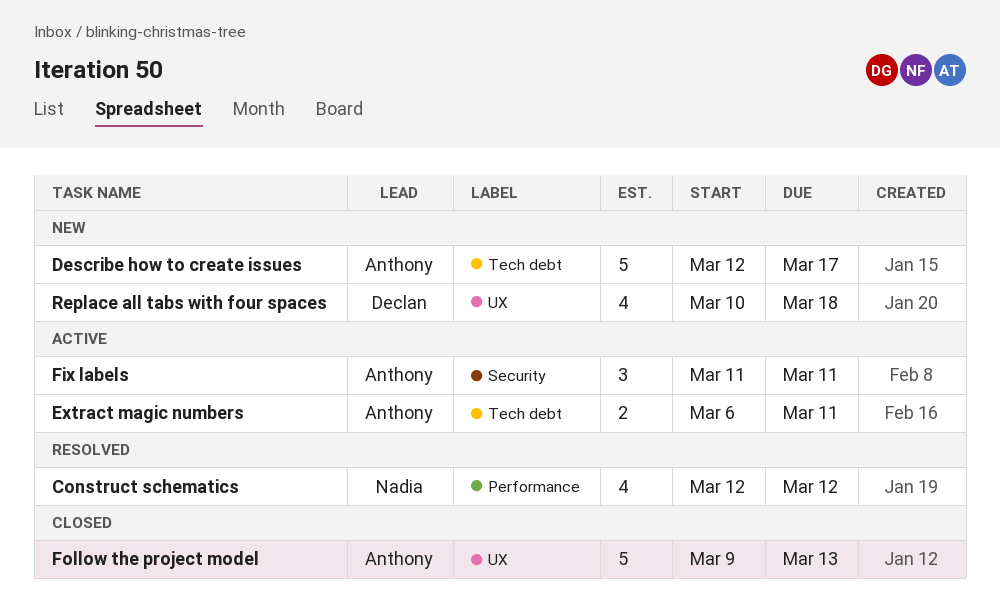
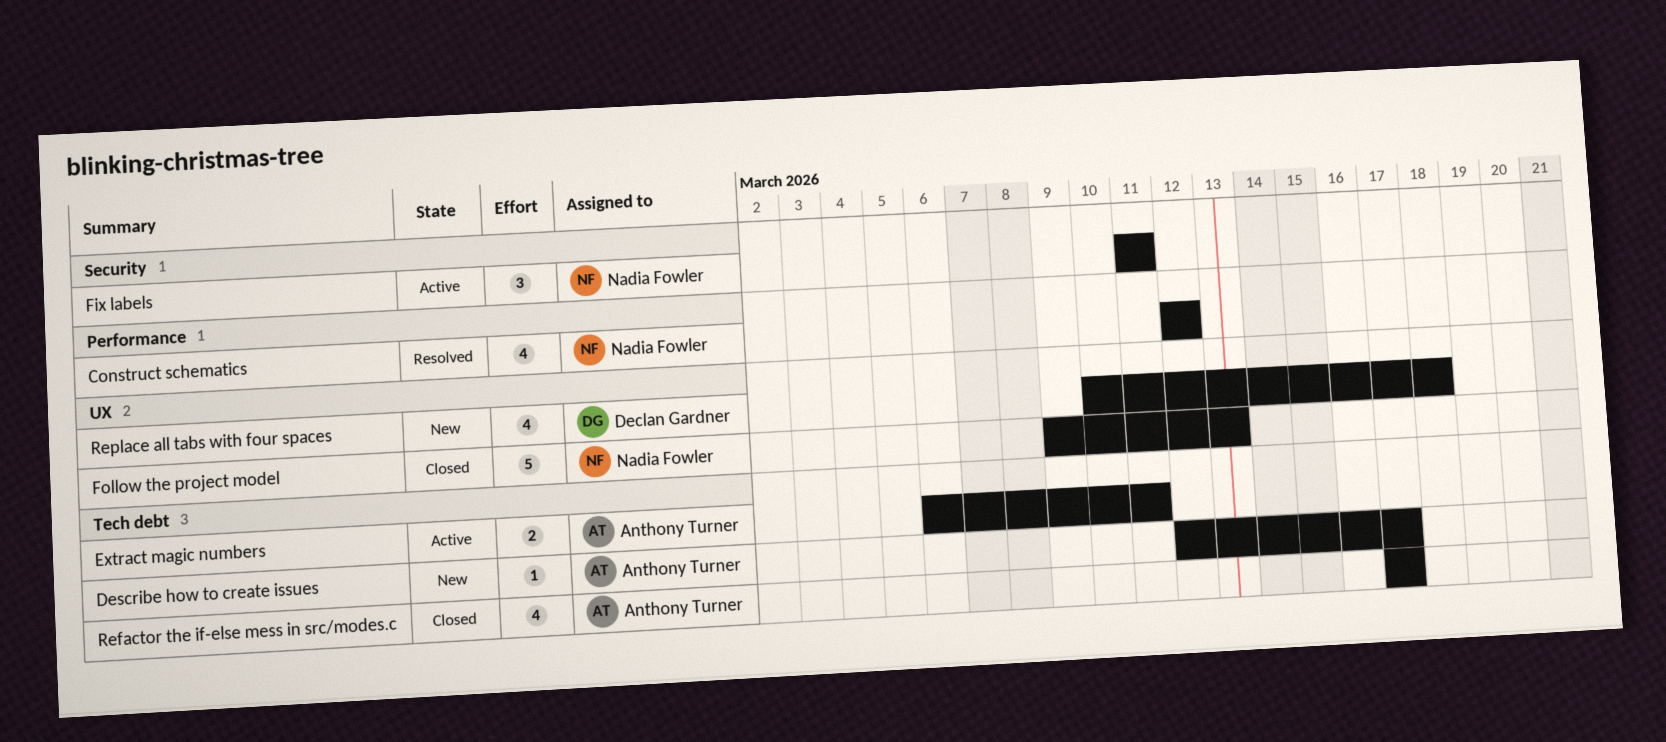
Describe how to create issues, estimate: 5 -> 1
Fix labels, owner: Anthony Turner -> Nadia Fowler
Follow the project model, owner: Anthony Turner -> Nadia Fowler
Refactor the if-else mess in src/modes.c: none -> present

